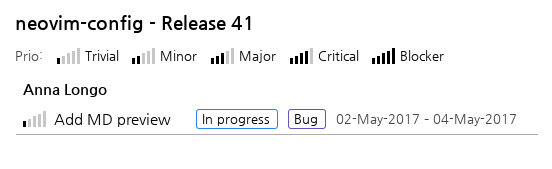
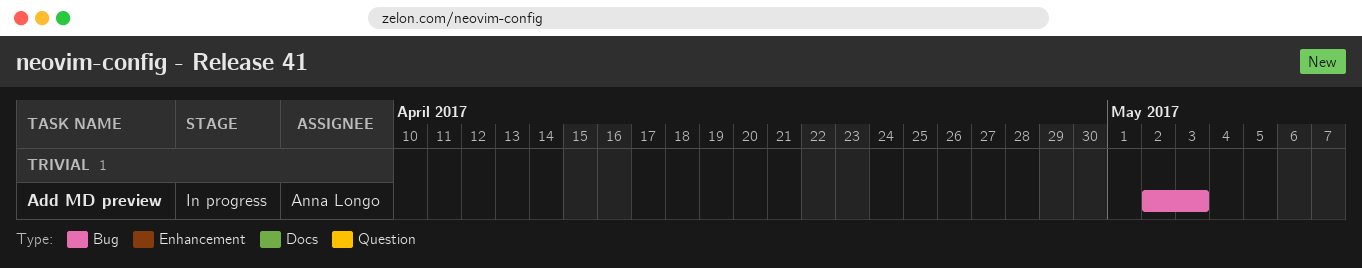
Add MD preview, due: May 4 -> May 3

